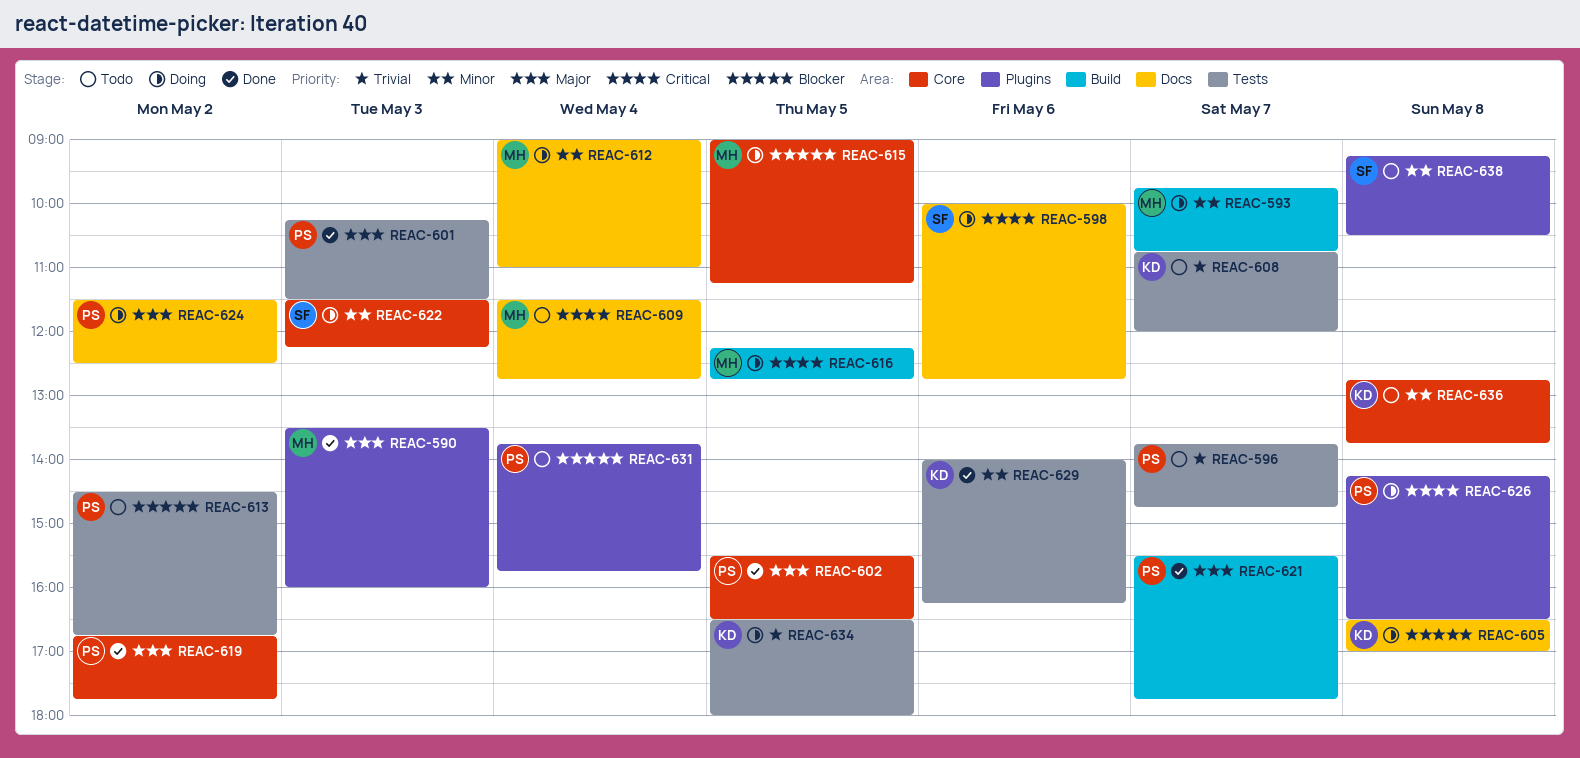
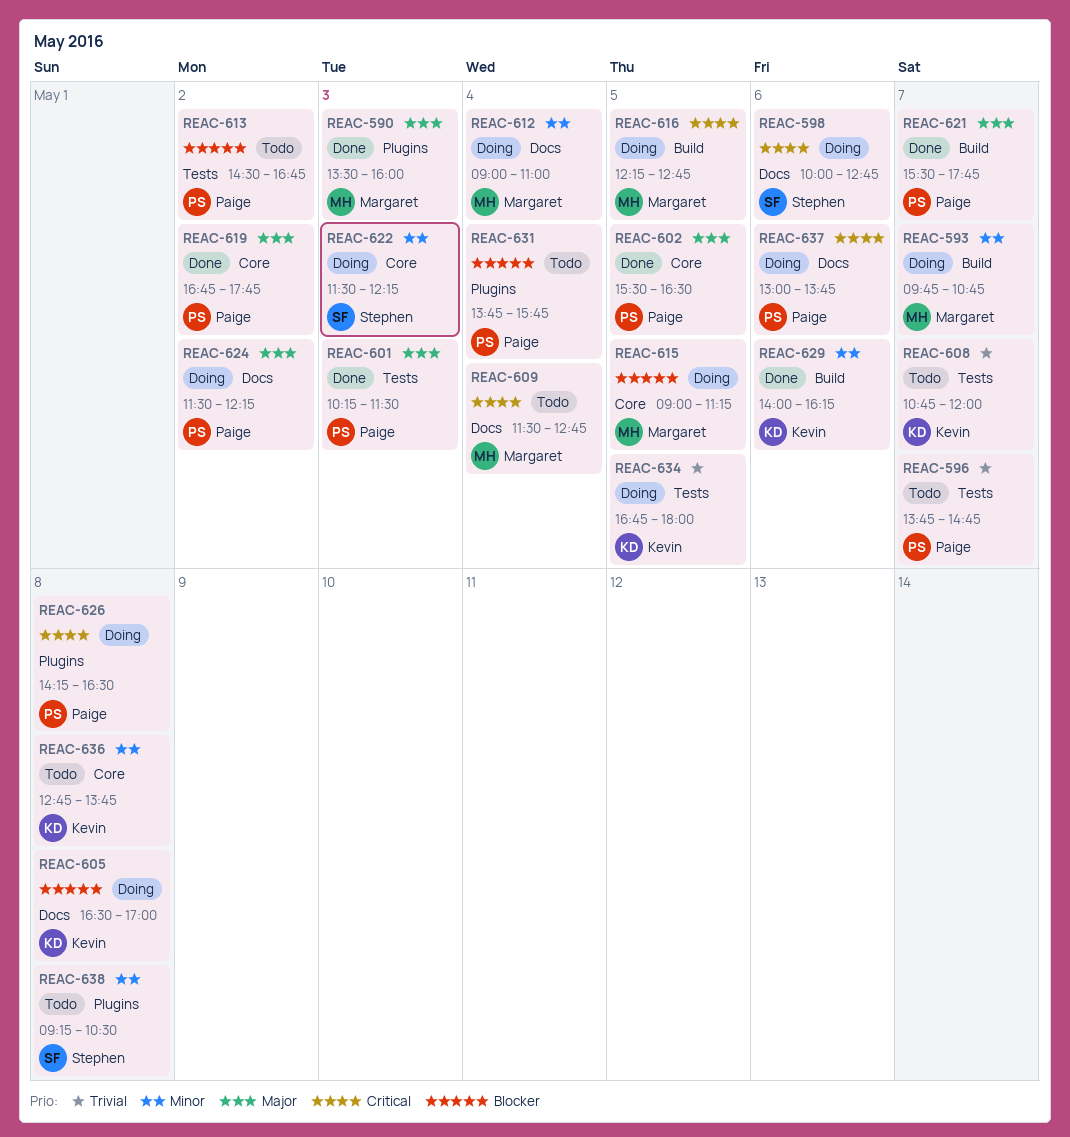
REAC-624, ends: 12:30 -> 12:15
REAC-629, label: Tests -> Build
REAC-634, begins: 16:30 -> 16:45
REAC-637: none -> present

